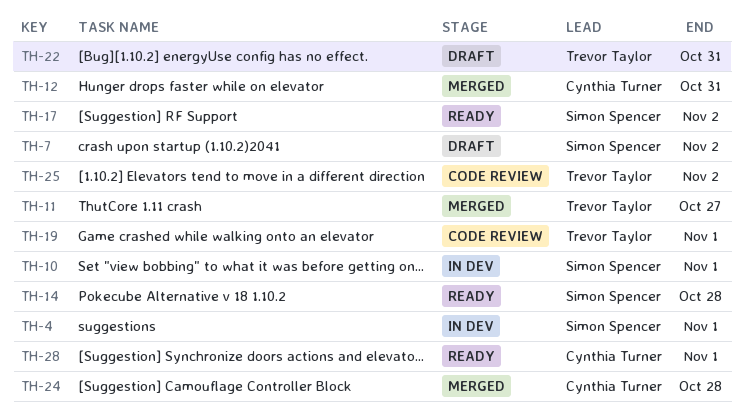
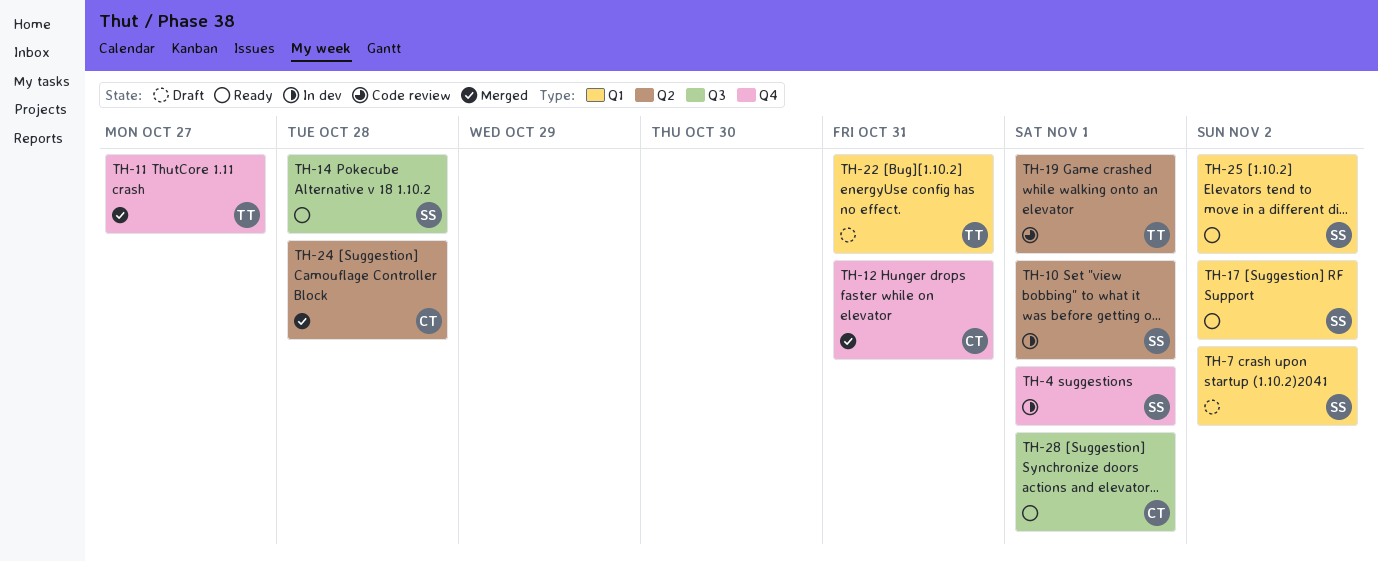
TH-25, status: Code review -> Ready
TH-25, owner: Trevor Taylor -> Simon Spencer

